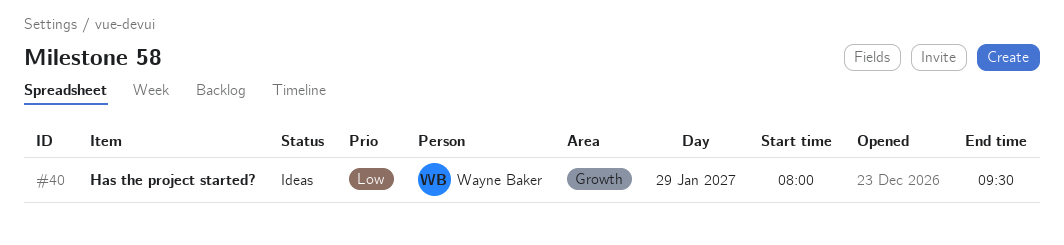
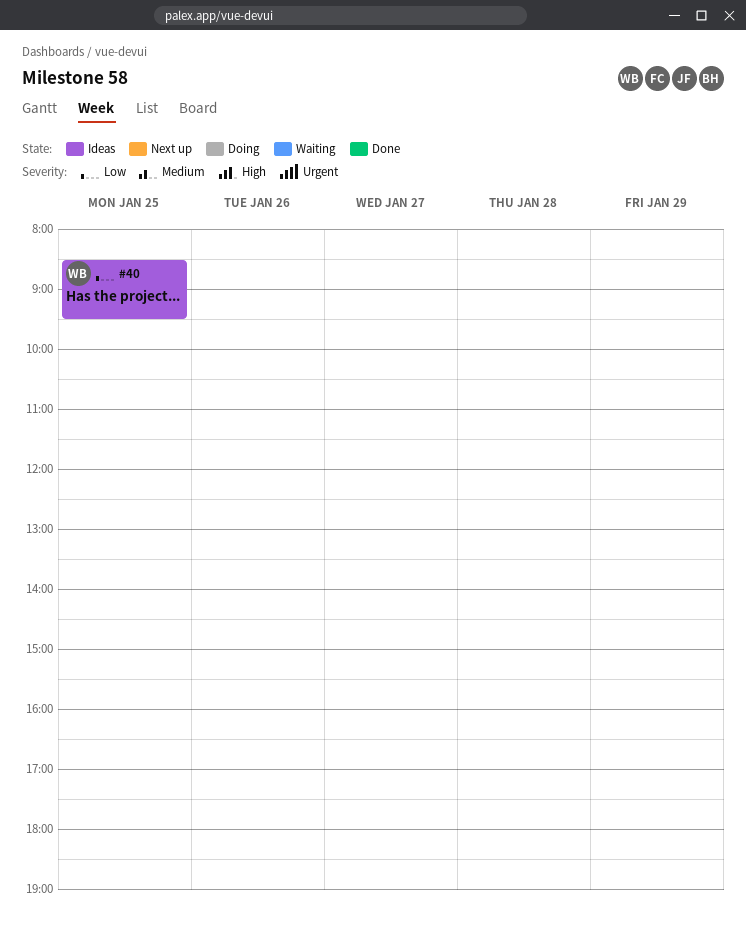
#40, day: Jan 29 -> Jan 25
#40, begins: 08:00 -> 08:30

